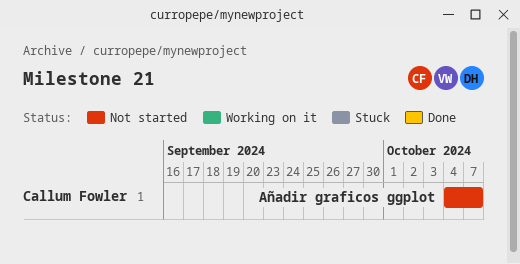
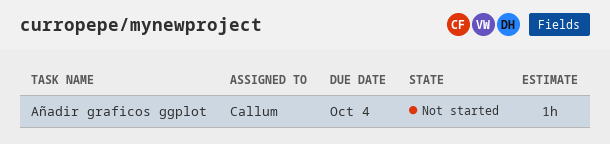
Añadir graficos ggplot, due: Oct 7 -> Oct 4

